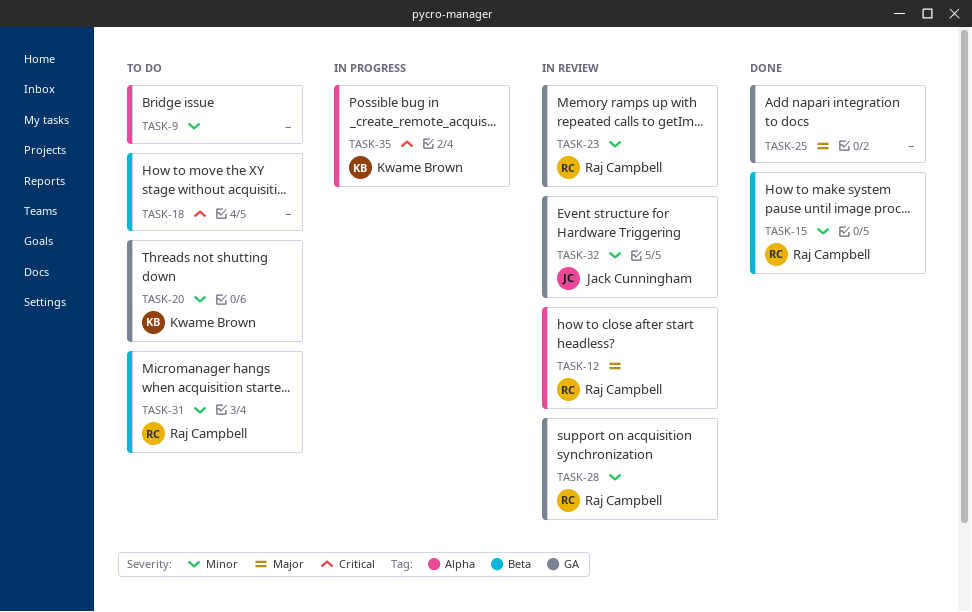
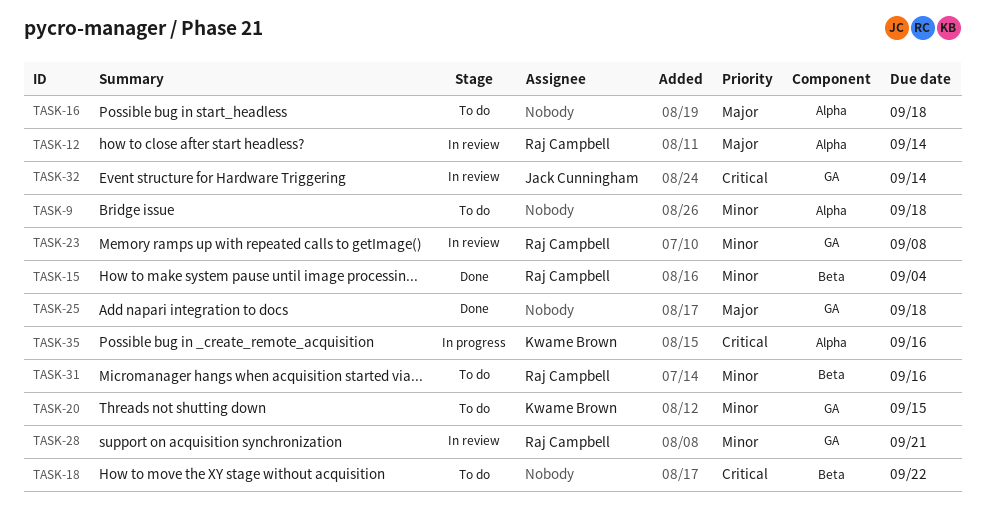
TASK-16: none -> present
TASK-32, priority: Minor -> Critical

